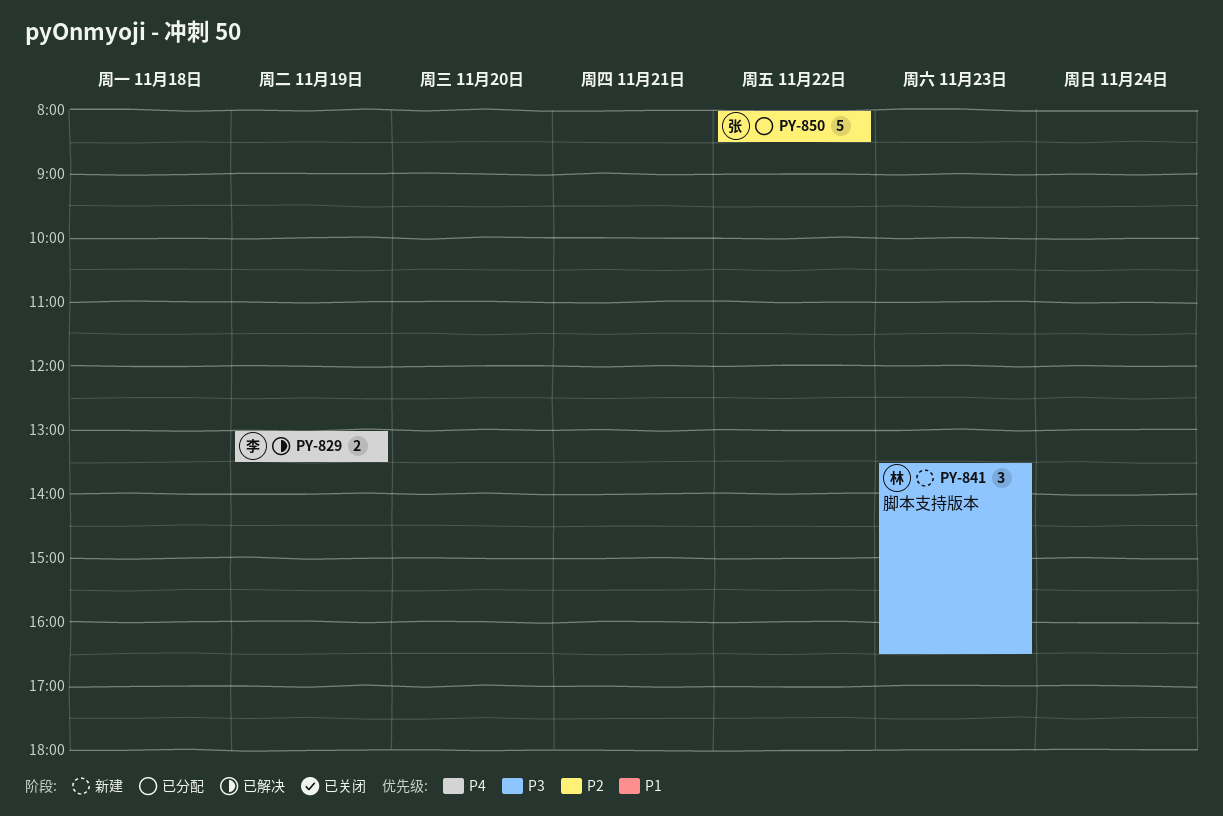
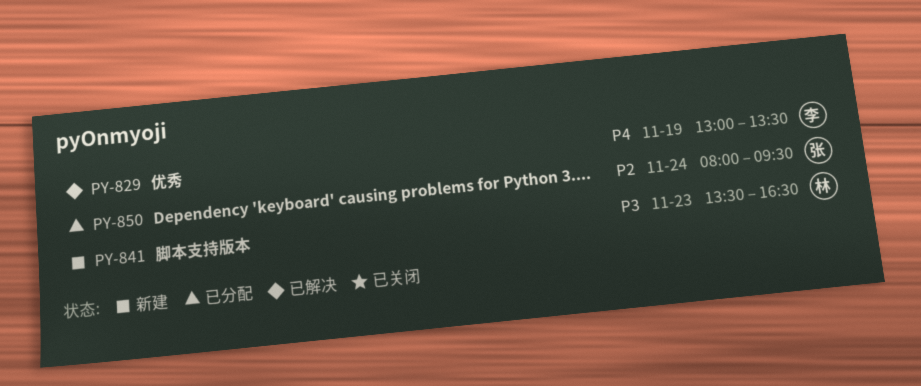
PY-850, day: Nov 22 -> Nov 24
PY-850, ends: 08:30 -> 09:30

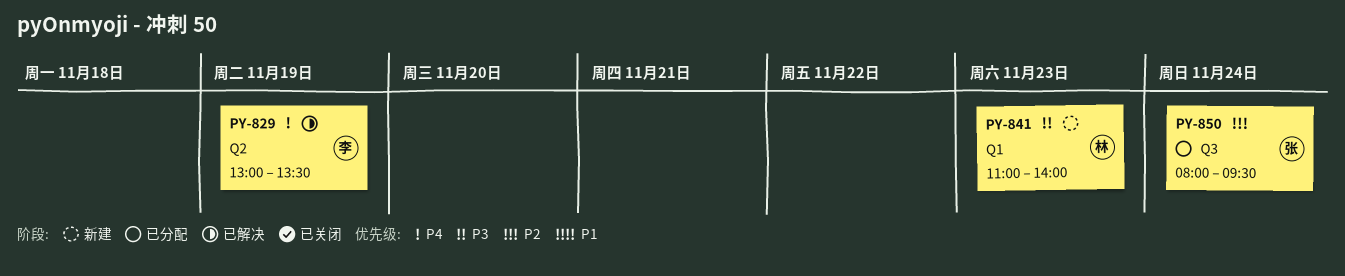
PY-841, begins: 13:30 -> 11:00
PY-841, ends: 16:30 -> 14:00

